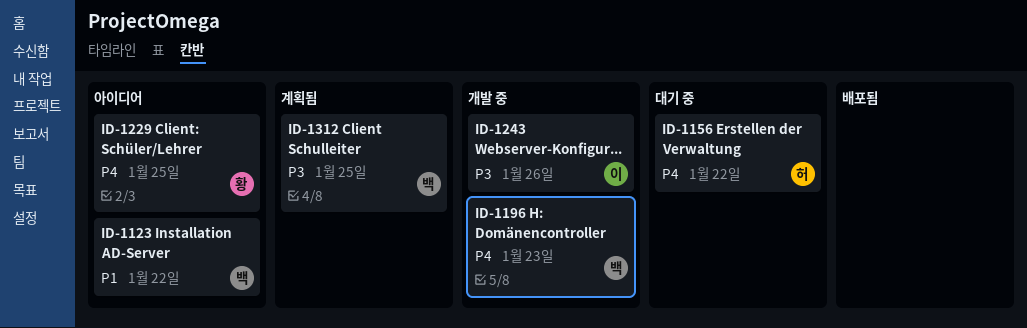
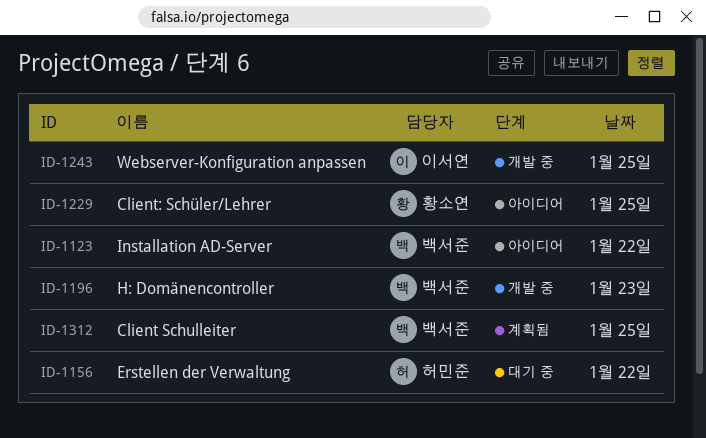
ID-1243, day: Jan 26 -> Jan 25

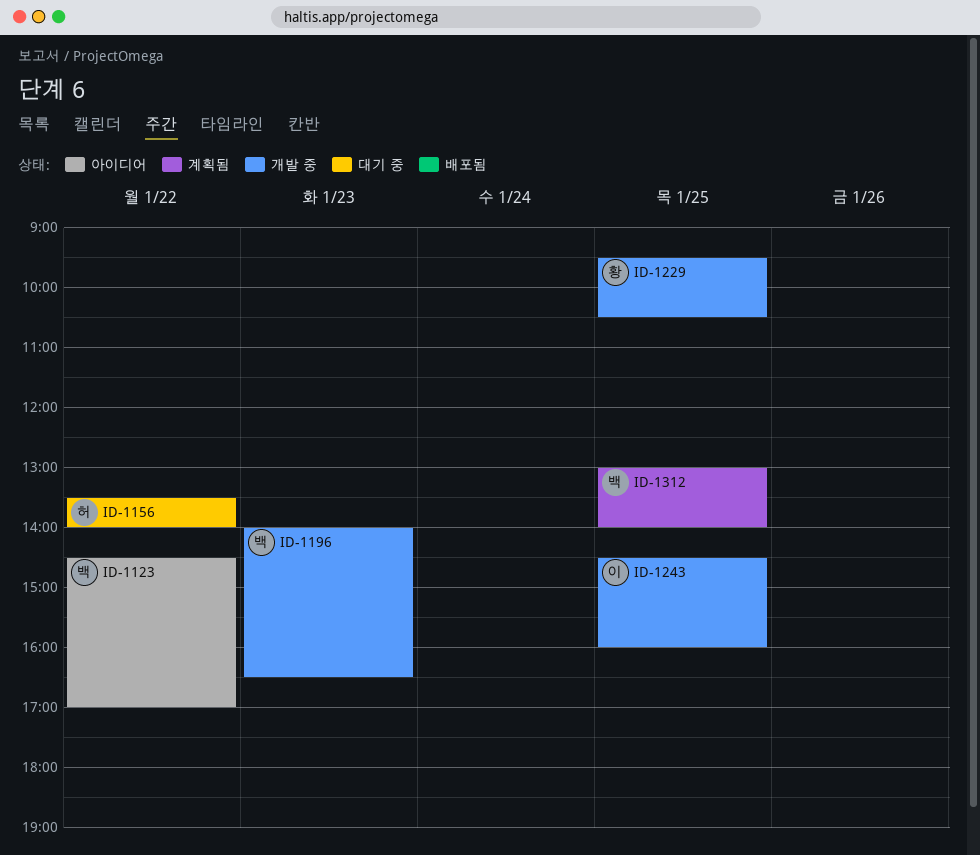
ID-1229, status: 아이디어 -> 개발 중

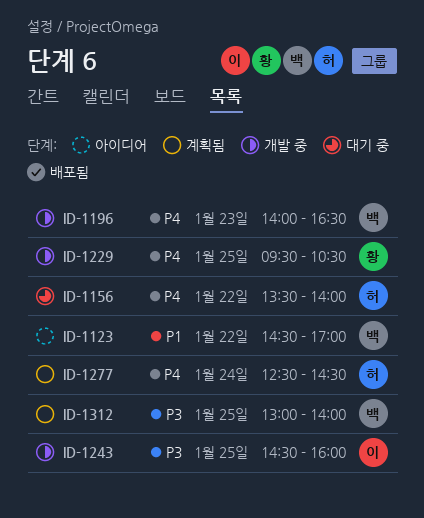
ID-1277: none -> present

